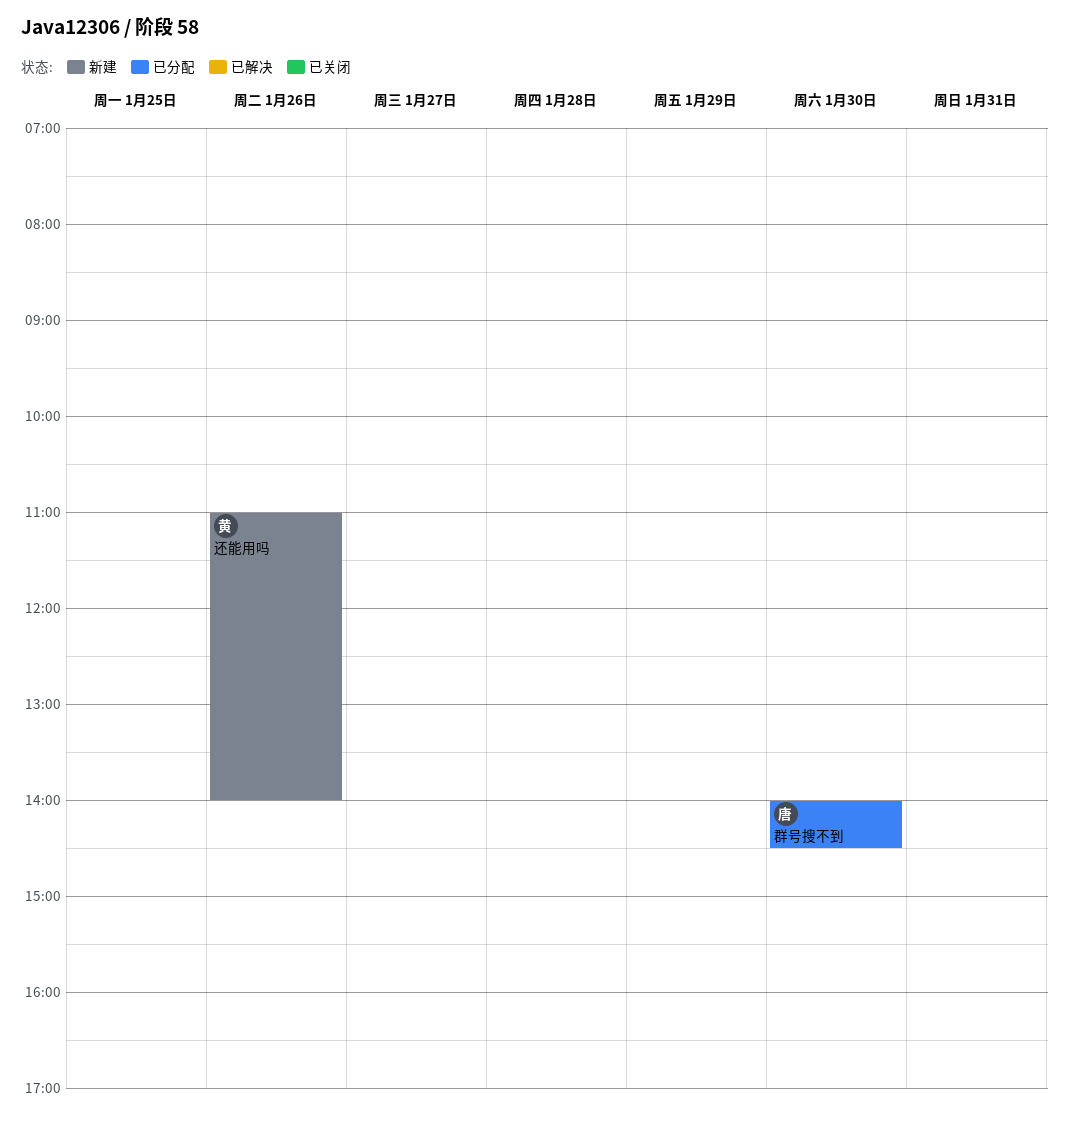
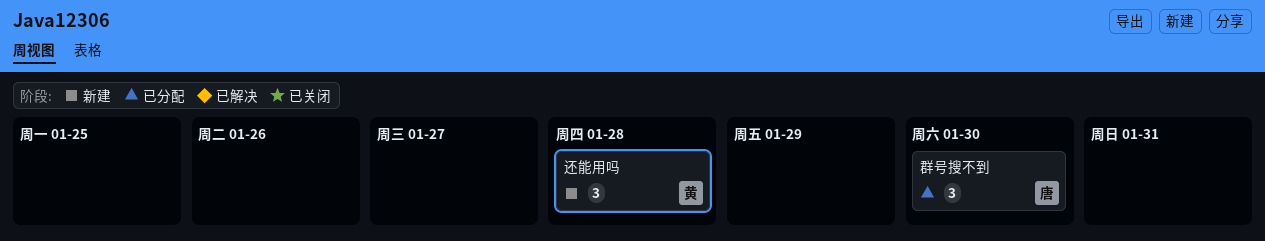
还能用吗, day: Jan 26 -> Jan 28

